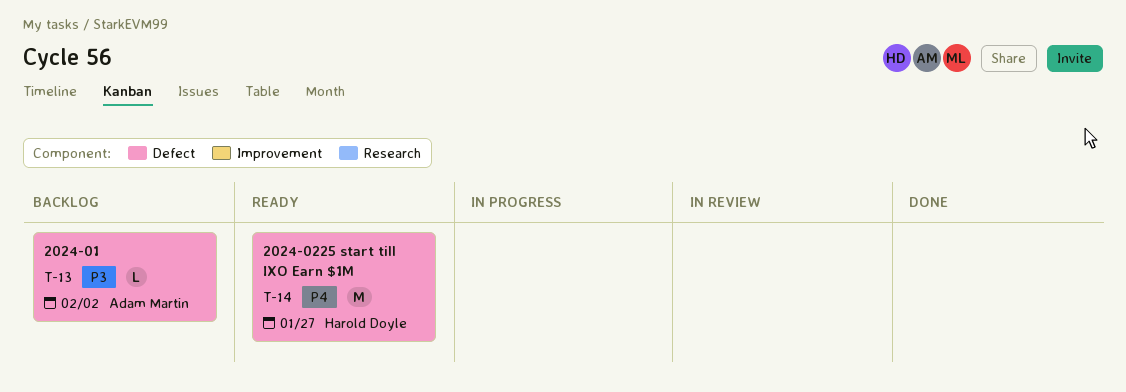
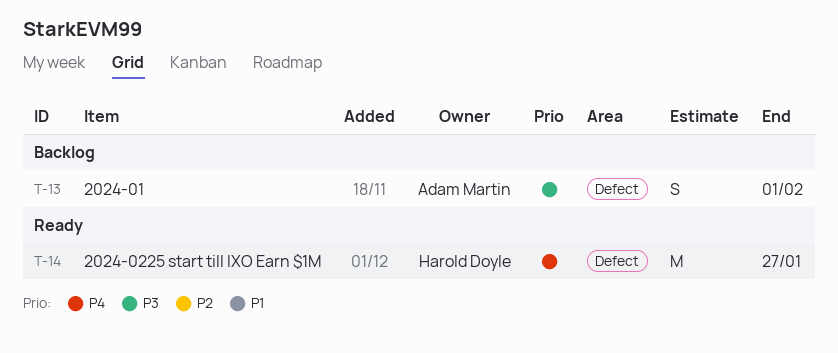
T-13, estimate: L -> S
T-13, due: Feb 2 -> Feb 1

